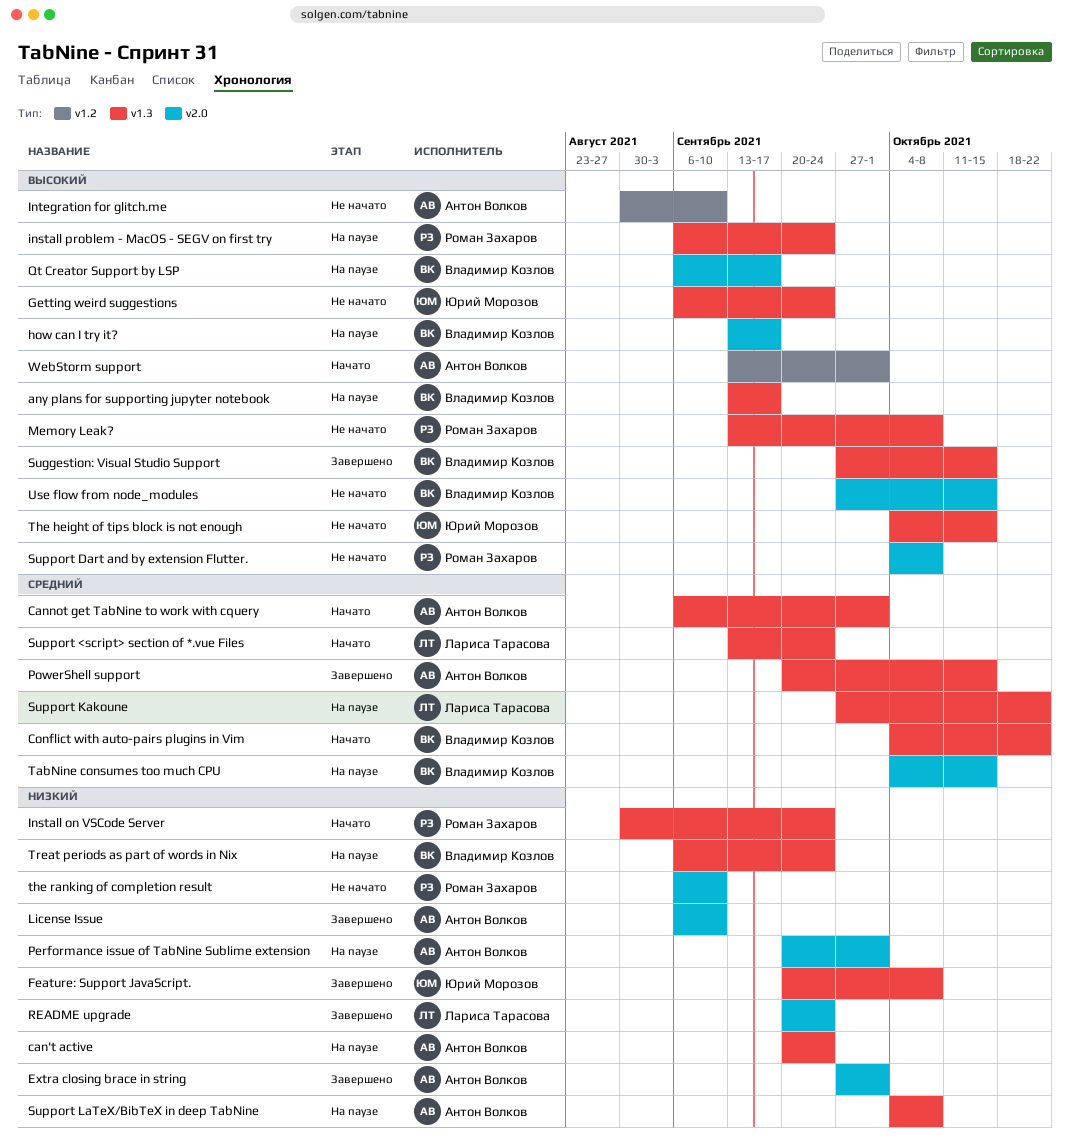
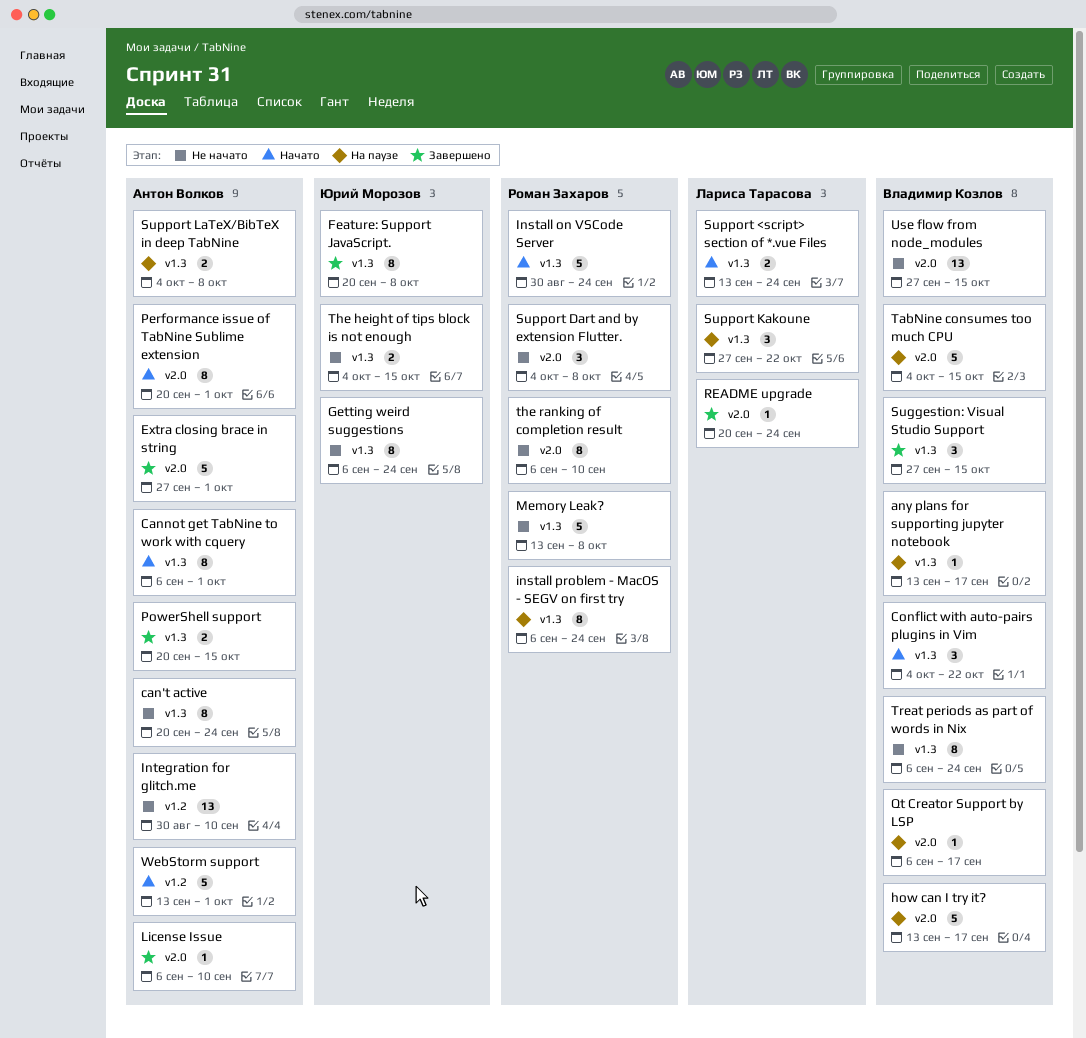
can't active, status: На паузе -> Не начато
Performance issue of TabNine Sublime extension, status: На паузе -> Начато
Treat periods as part of words in Nix, status: На паузе -> Не начато

